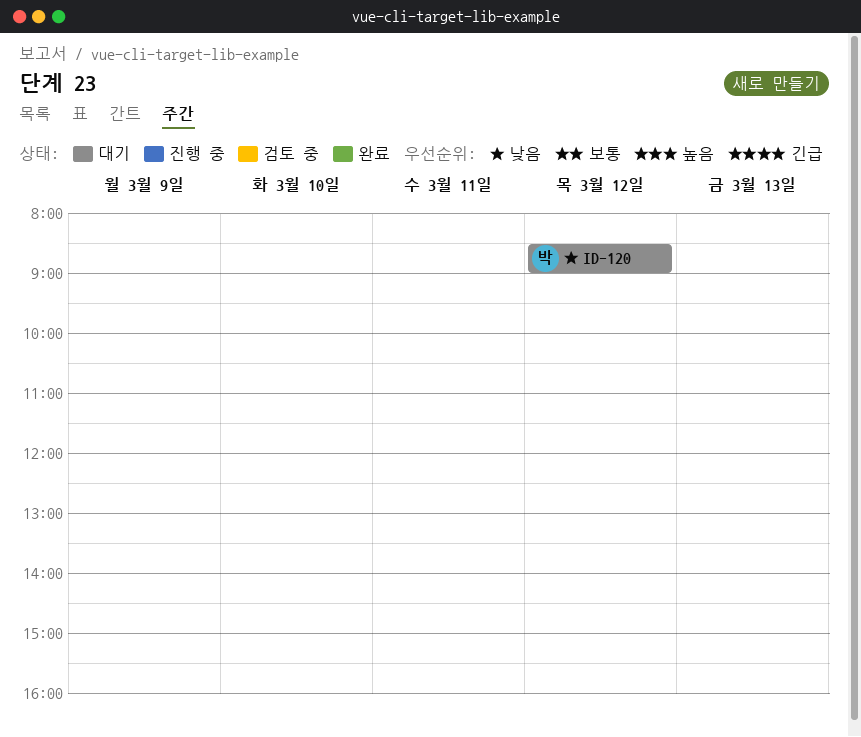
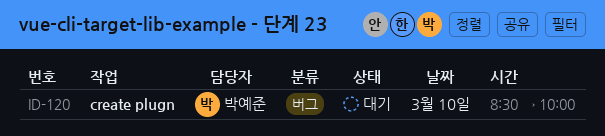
ID-120, day: Mar 12 -> Mar 10
ID-120, ends: 09:00 -> 10:00

